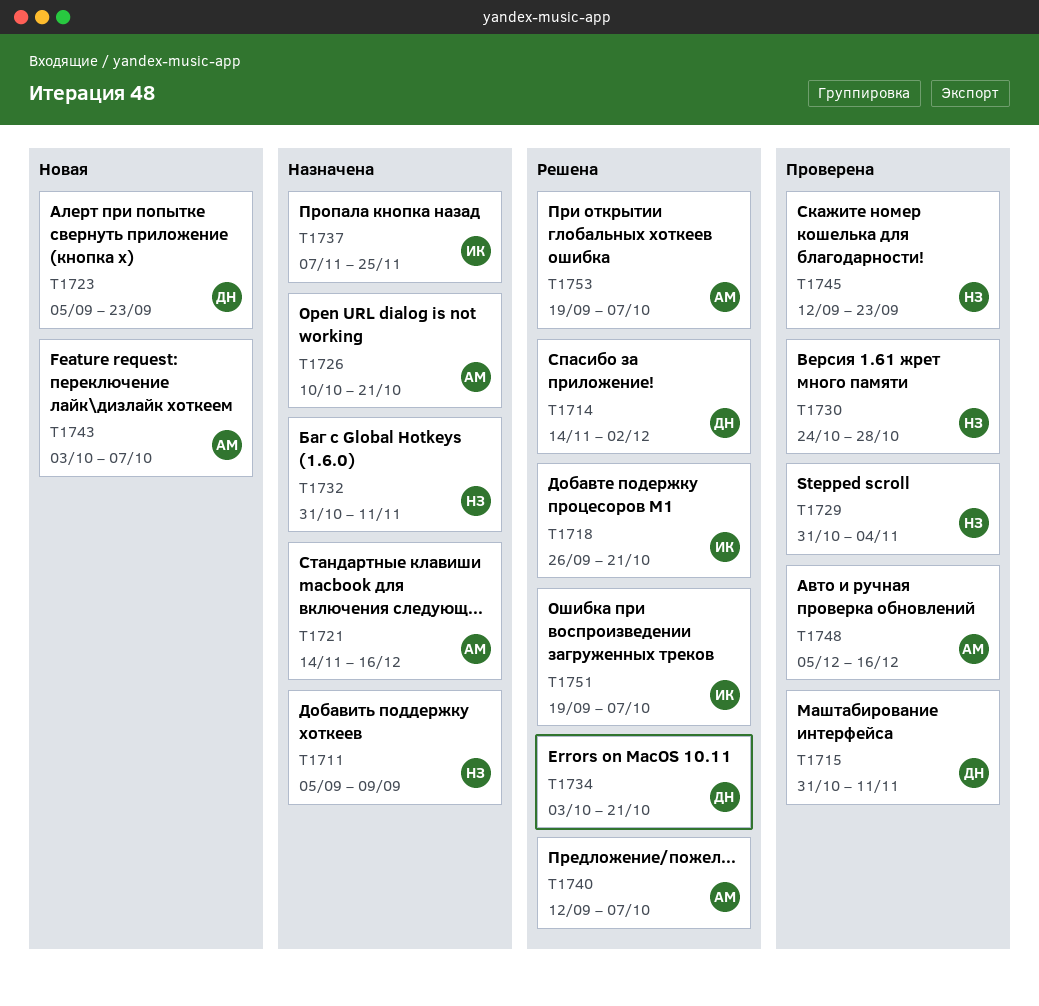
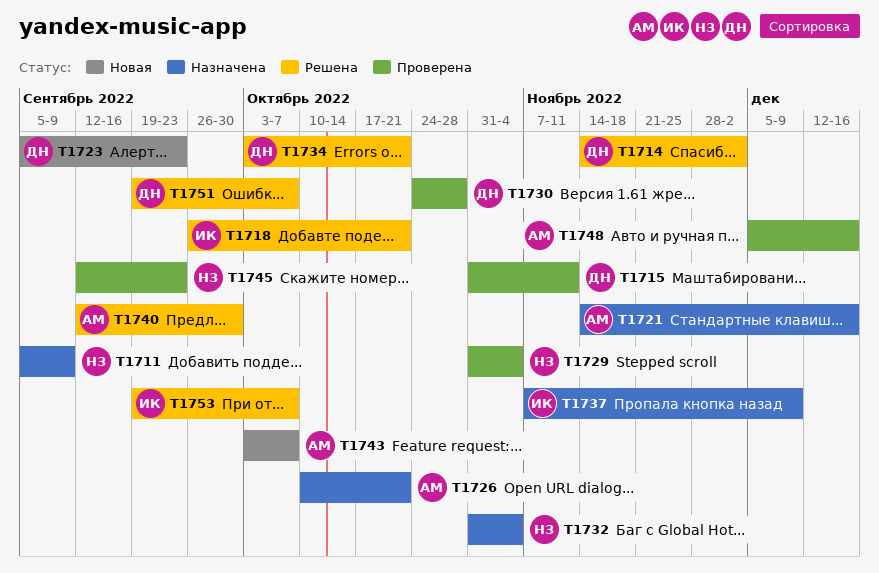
T1730, owner: НЗ -> ДН
T1732, due: Nov 11 -> Nov 4
T1737, due: Nov 25 -> Dec 9
T1740, due: Oct 7 -> Sep 30
T1751, owner: ИК -> ДН
T1753, owner: АМ -> ИК

